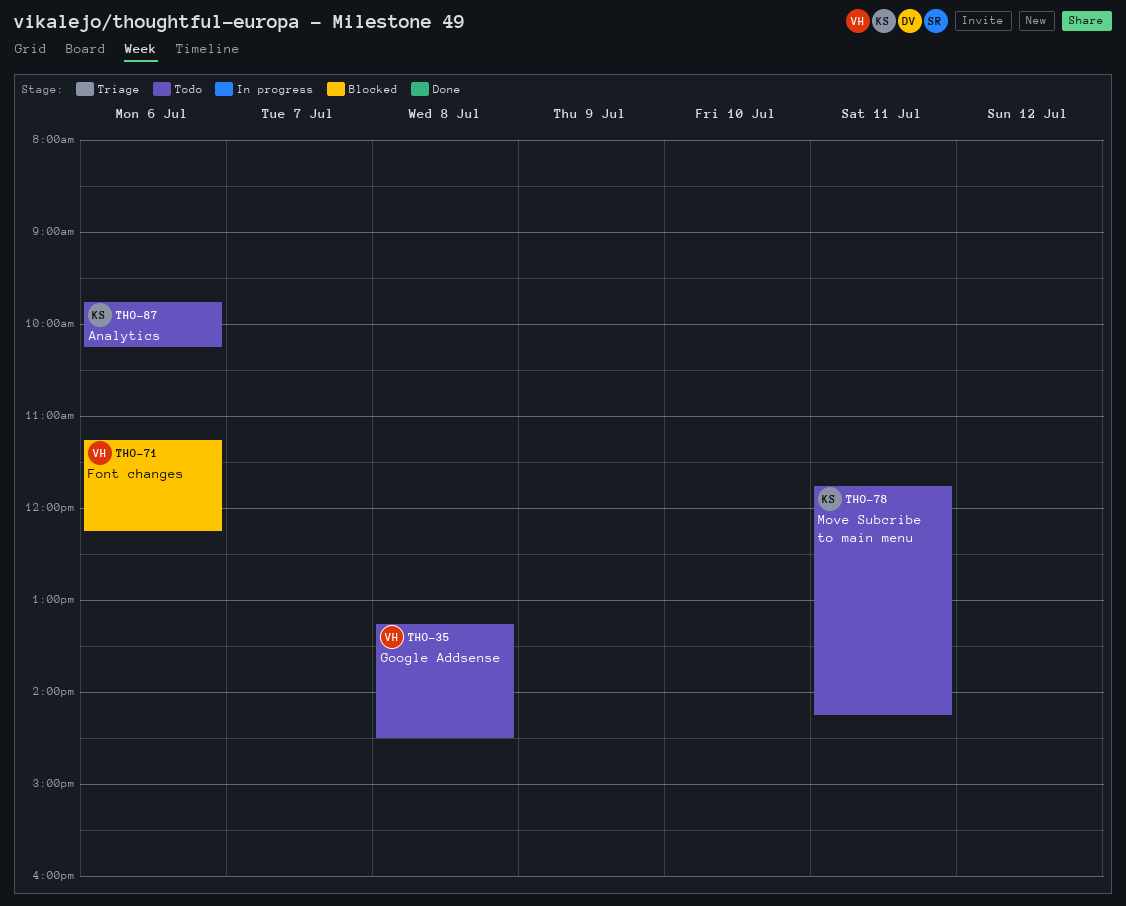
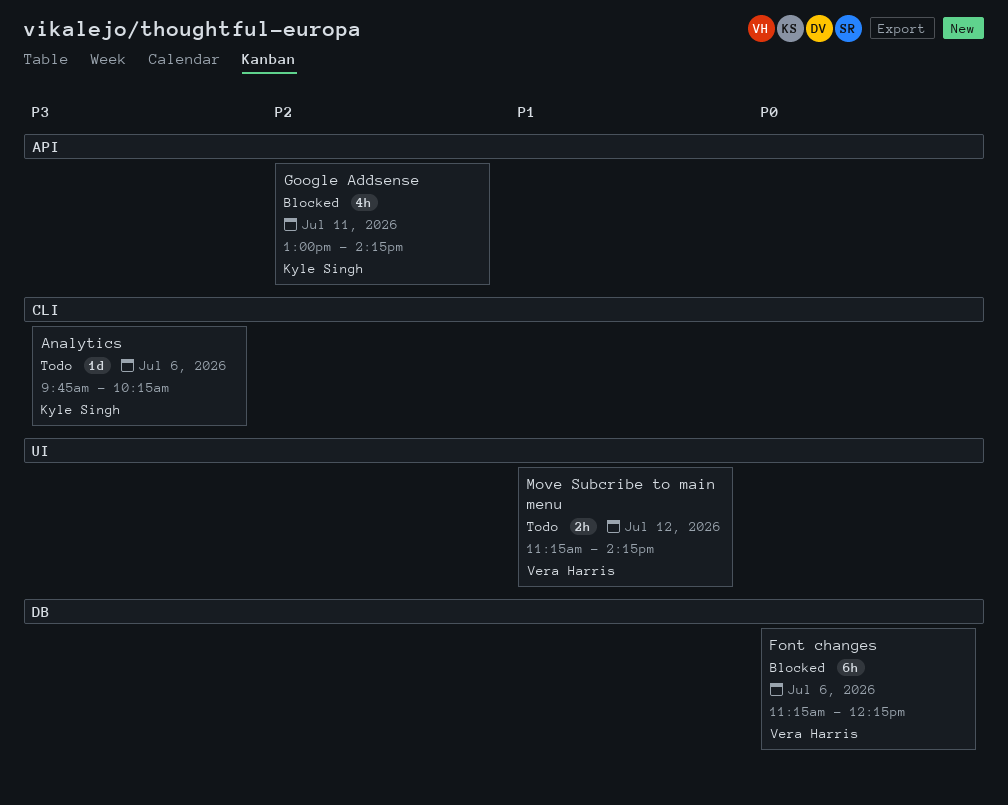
Google Addsense, status: Todo -> Blocked
Google Addsense, owner: Vera Harris -> Kyle Singh
Google Addsense, day: Jul 8 -> Jul 11
Google Addsense, begins: 13:15 -> 13:00
Google Addsense, ends: 14:30 -> 14:15
Move Subcribe to main menu, owner: Kyle Singh -> Vera Harris
Move Subcribe to main menu, day: Jul 11 -> Jul 12
Move Subcribe to main menu, begins: 11:45 -> 11:15

